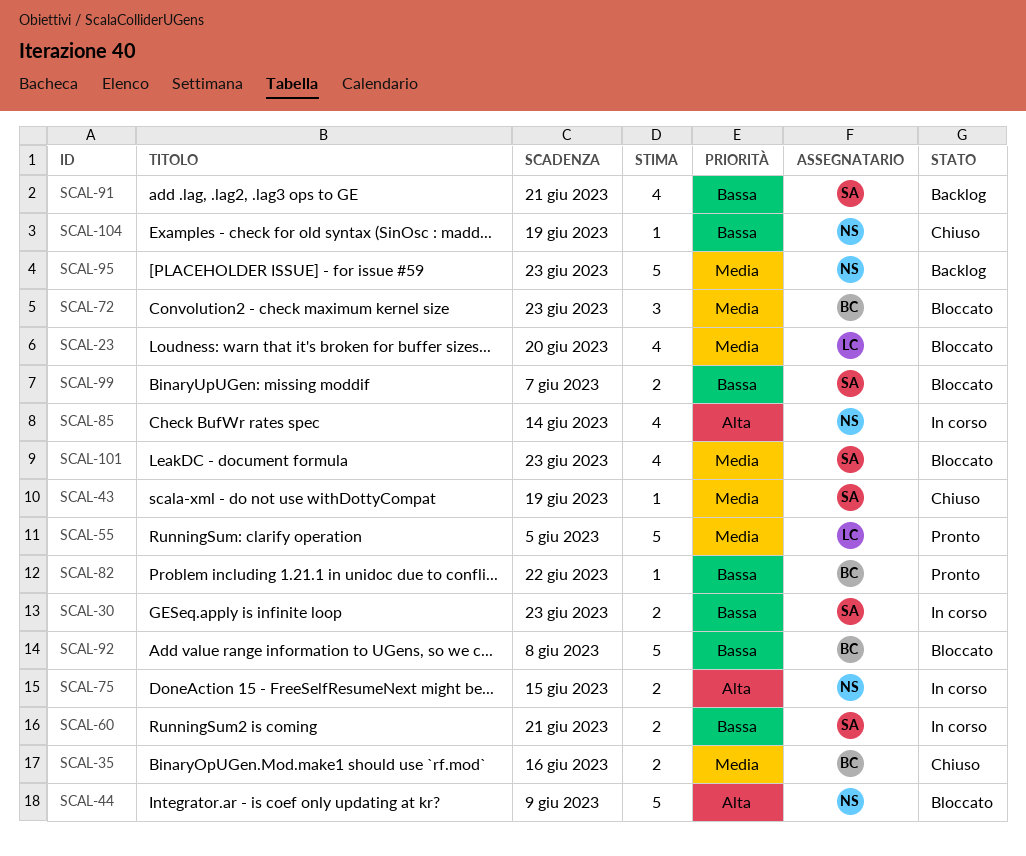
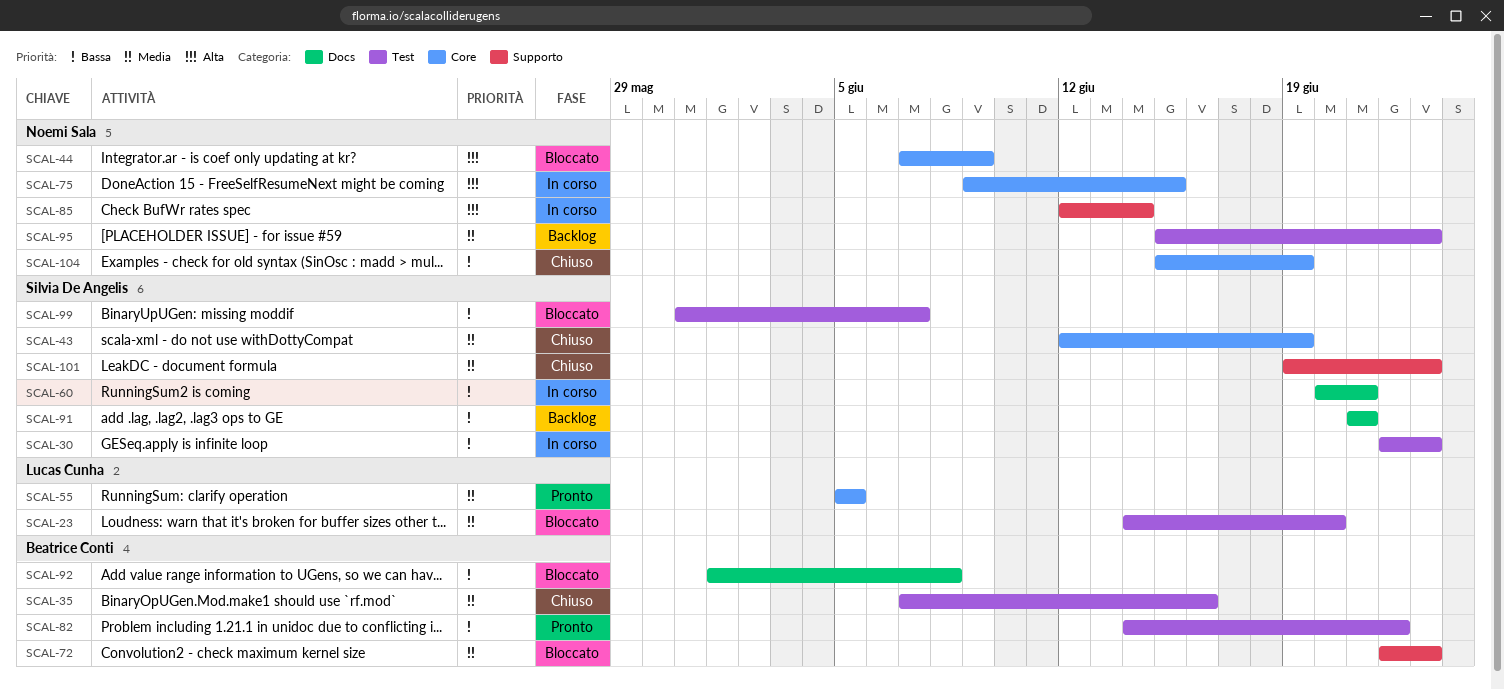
SCAL-101, status: Bloccato -> Chiuso

